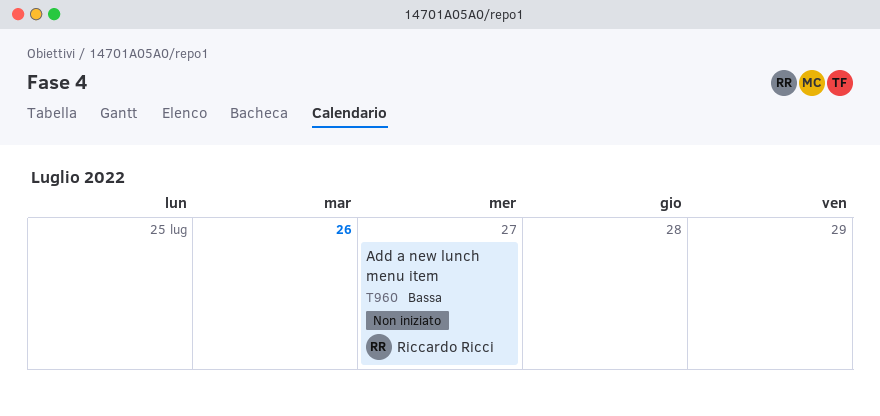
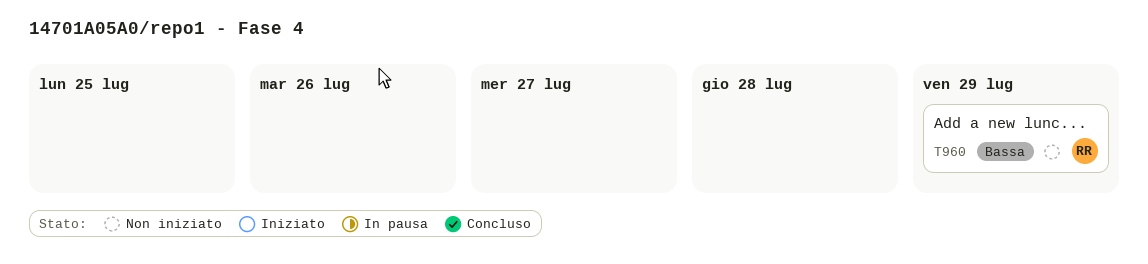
T960, due: Jul 27 -> Jul 29

